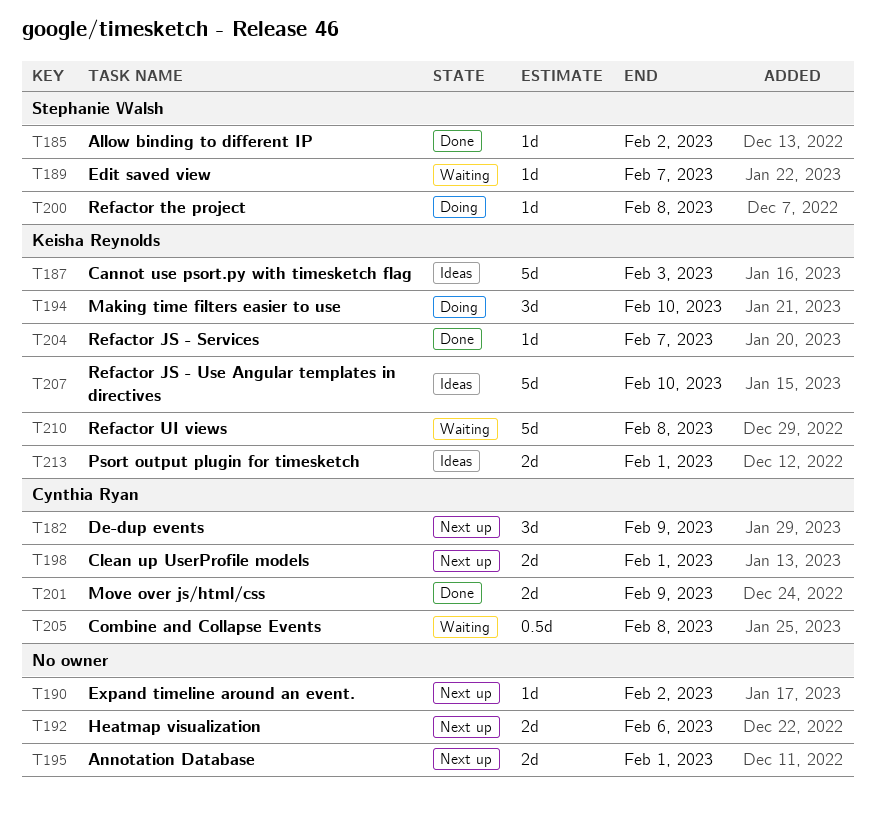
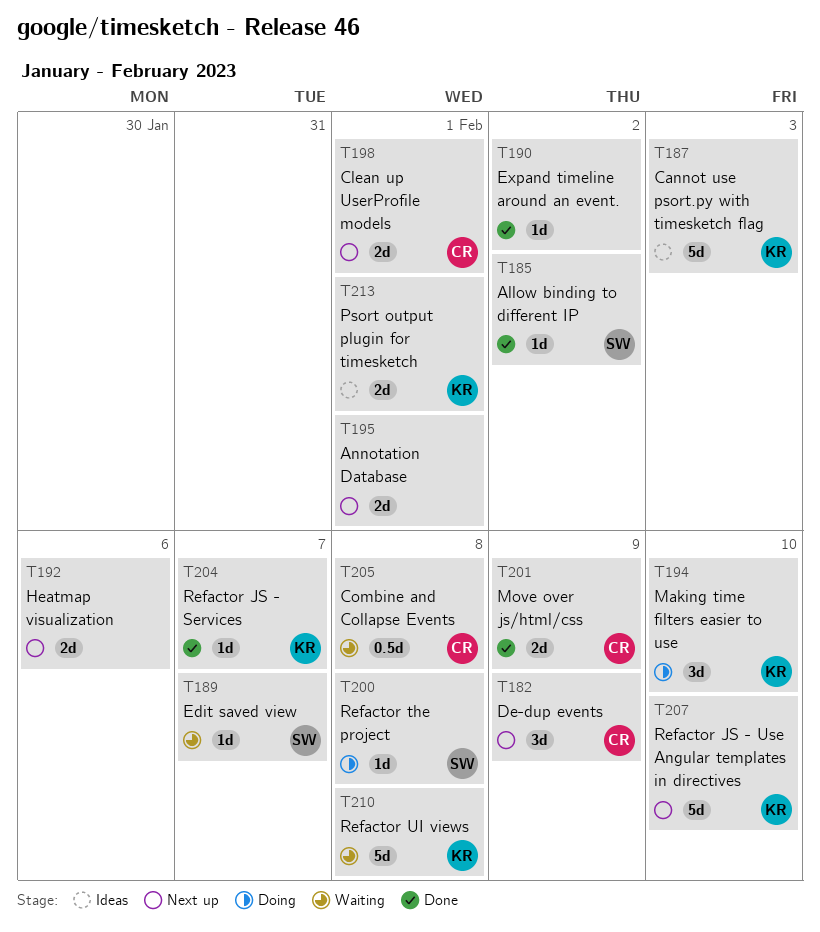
T190, status: Next up -> Done
T207, status: Ideas -> Next up

